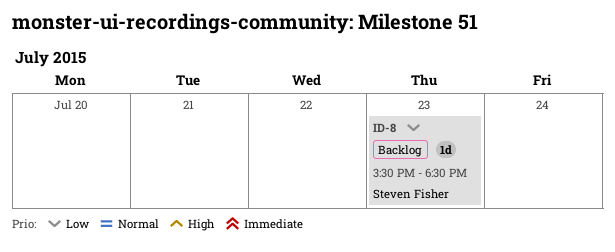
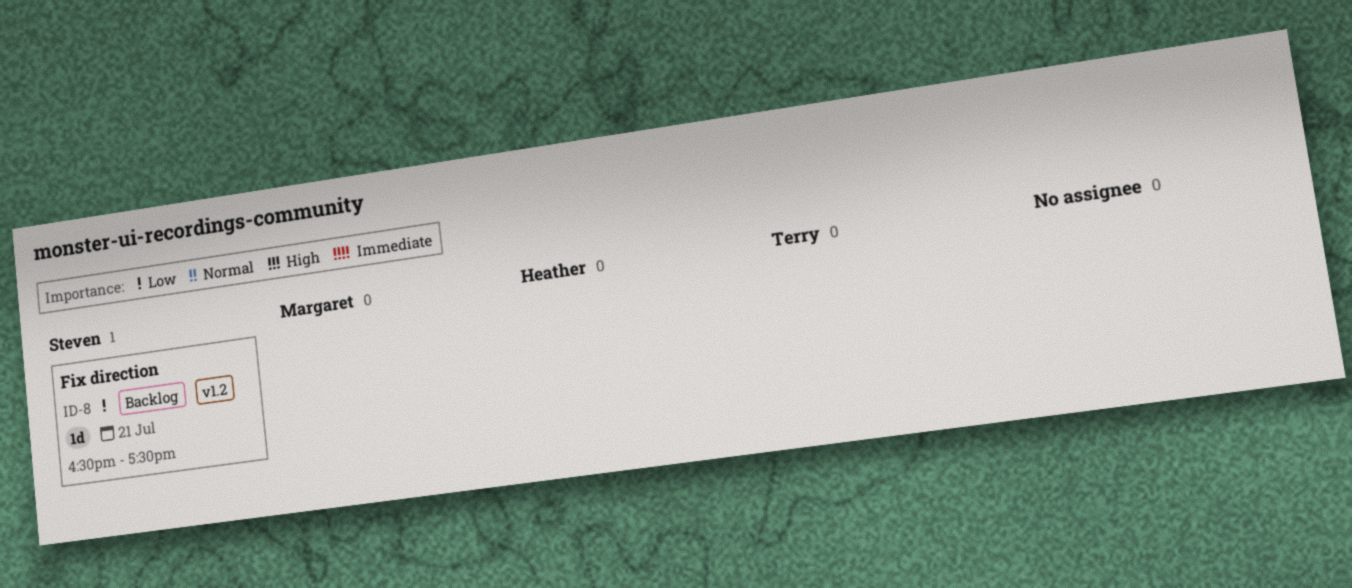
ID-8, day: Jul 23 -> Jul 21
ID-8, begins: 15:30 -> 16:30
ID-8, ends: 18:30 -> 17:30

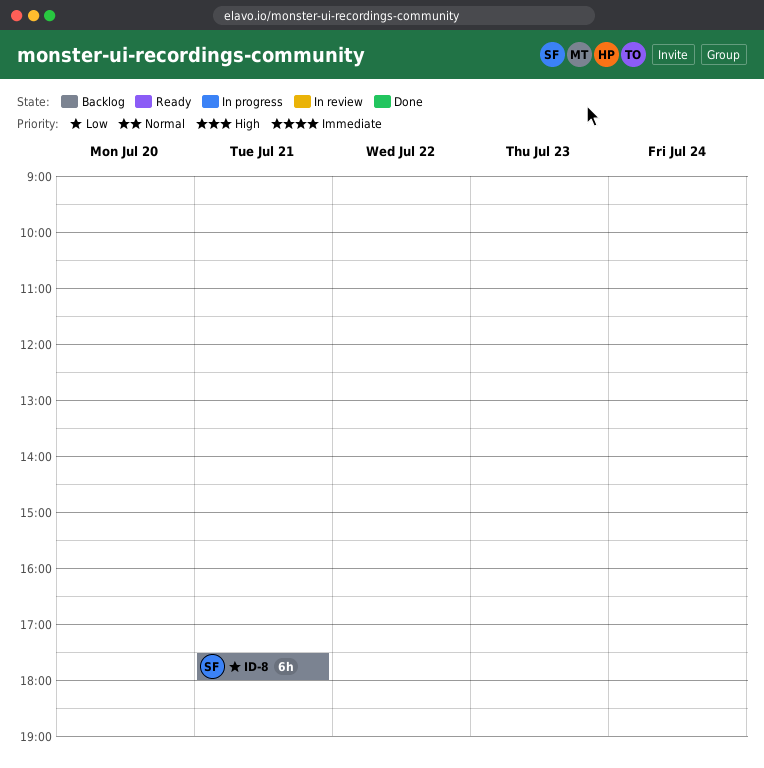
ID-8, estimate: 1d -> 6h
ID-8, begins: 16:30 -> 17:30
ID-8, ends: 17:30 -> 18:00

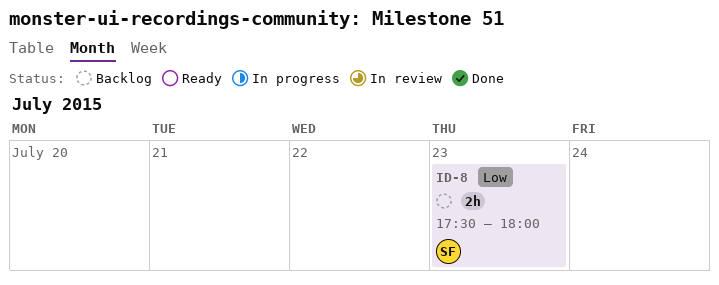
ID-8, estimate: 6h -> 2h
ID-8, day: Jul 21 -> Jul 23

